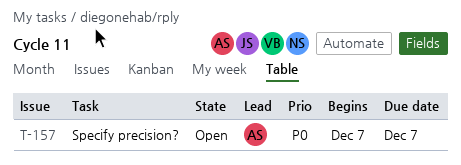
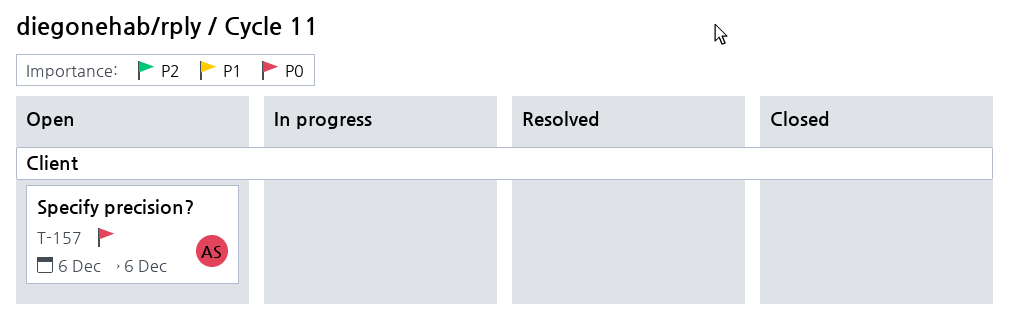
T-157, start: Dec 7 -> Dec 6
T-157, due: Dec 7 -> Dec 6

